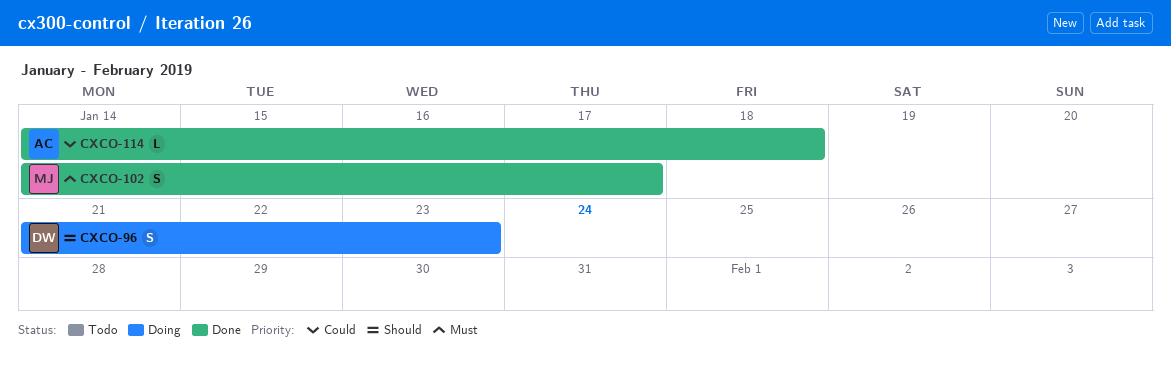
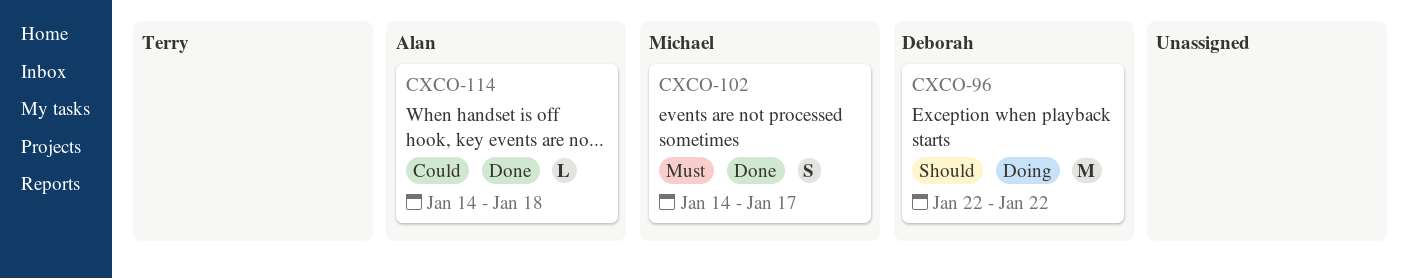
CXCO-96, estimate: S -> M
CXCO-96, start: Jan 21 -> Jan 22
CXCO-96, due: Jan 23 -> Jan 22

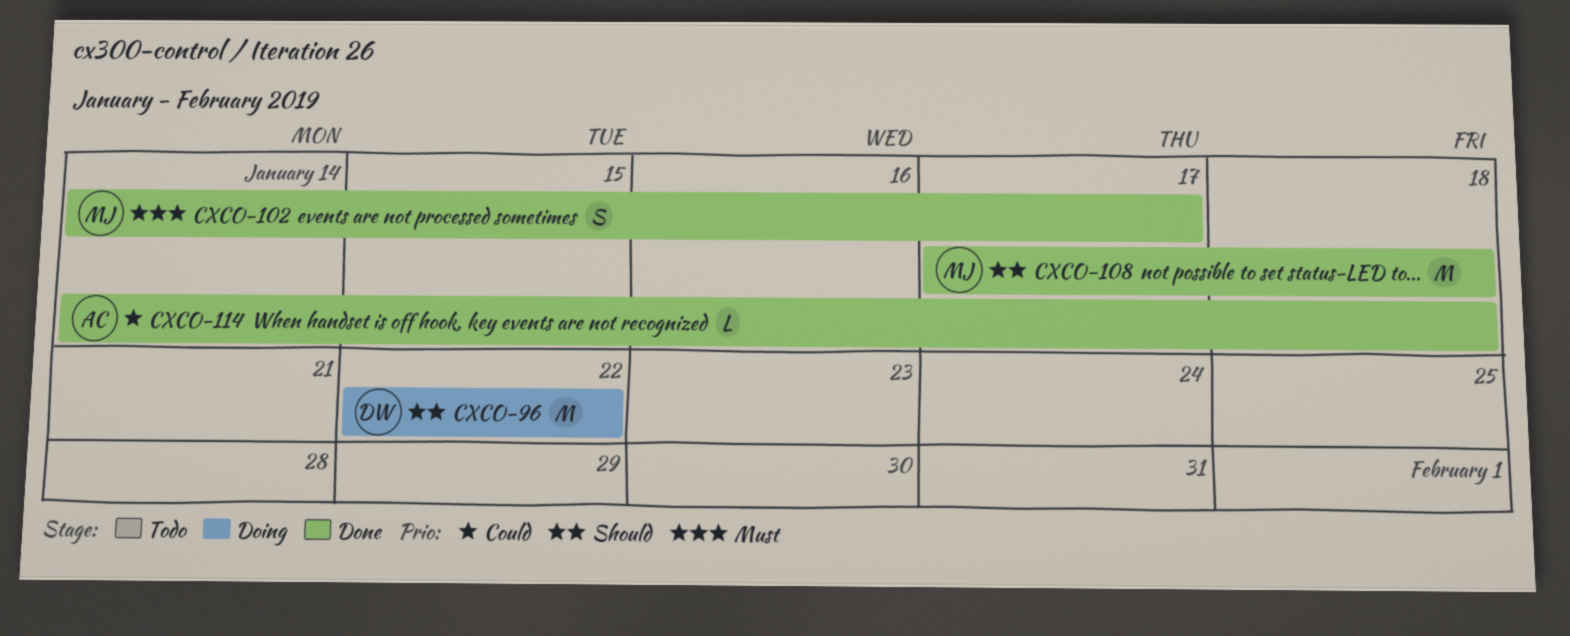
CXCO-108: none -> present

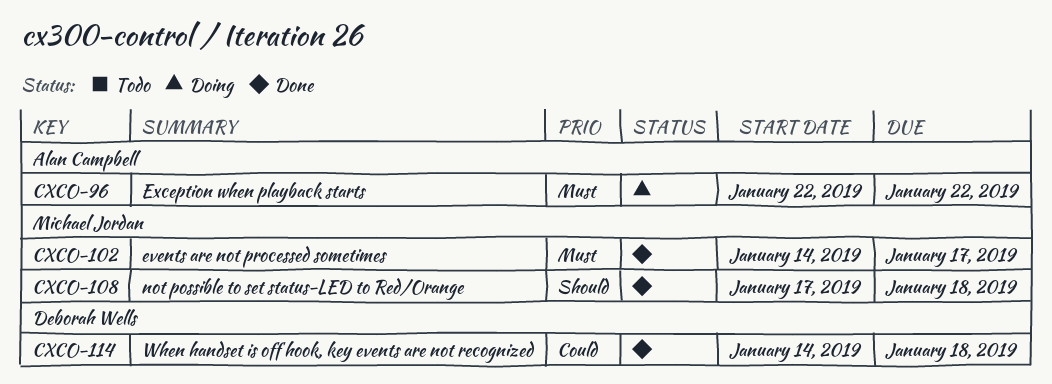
CXCO-96, owner: Deborah Wells -> Alan Campbell
CXCO-96, priority: Should -> Must
CXCO-114, owner: Alan Campbell -> Deborah Wells

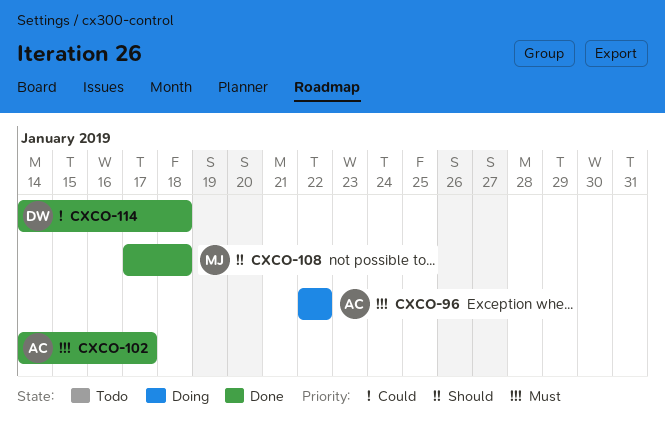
CXCO-102, owner: Michael Jordan -> Alan Campbell

